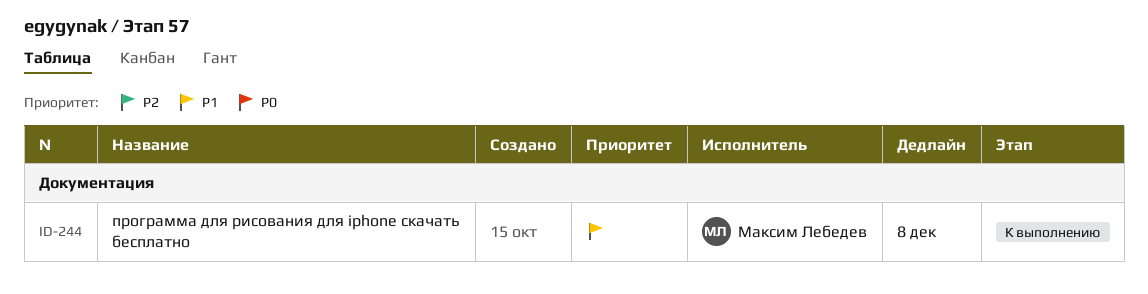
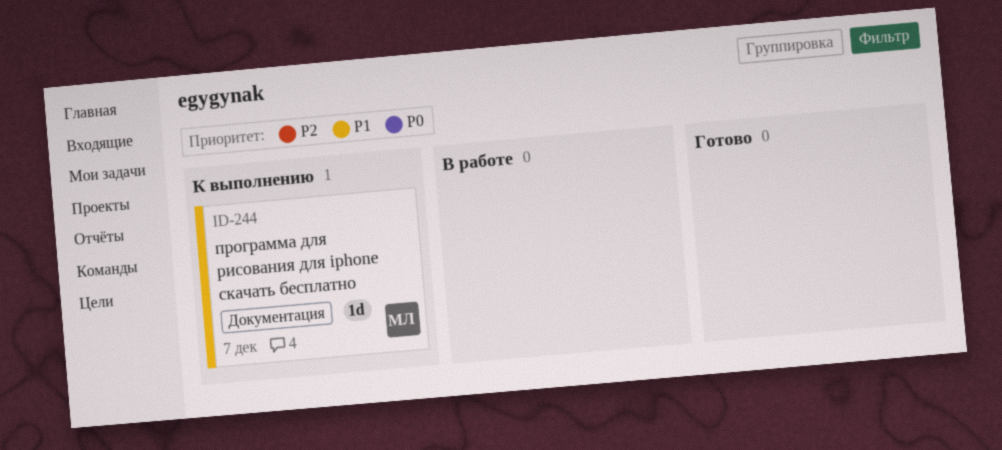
ID-244, due: Dec 8 -> Dec 7

